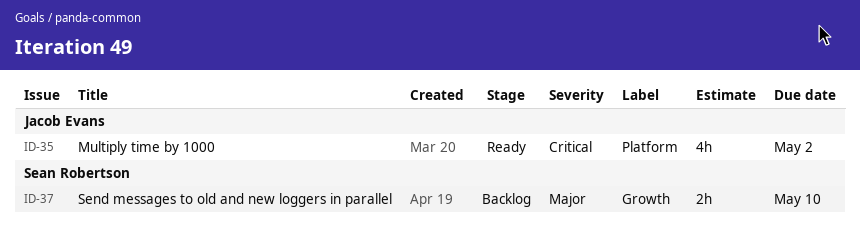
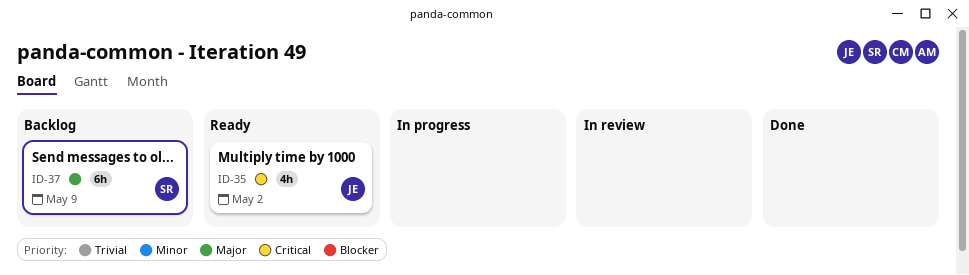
ID-37, estimate: 2h -> 6h
ID-37, due: May 10 -> May 9

